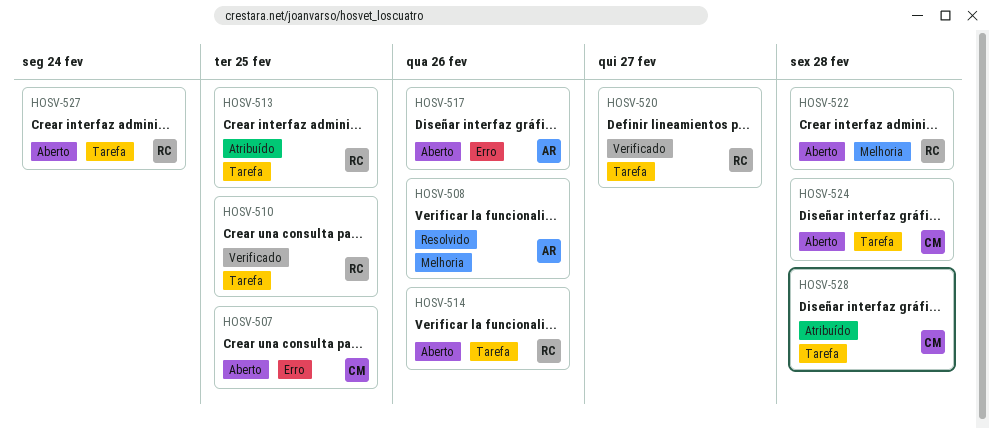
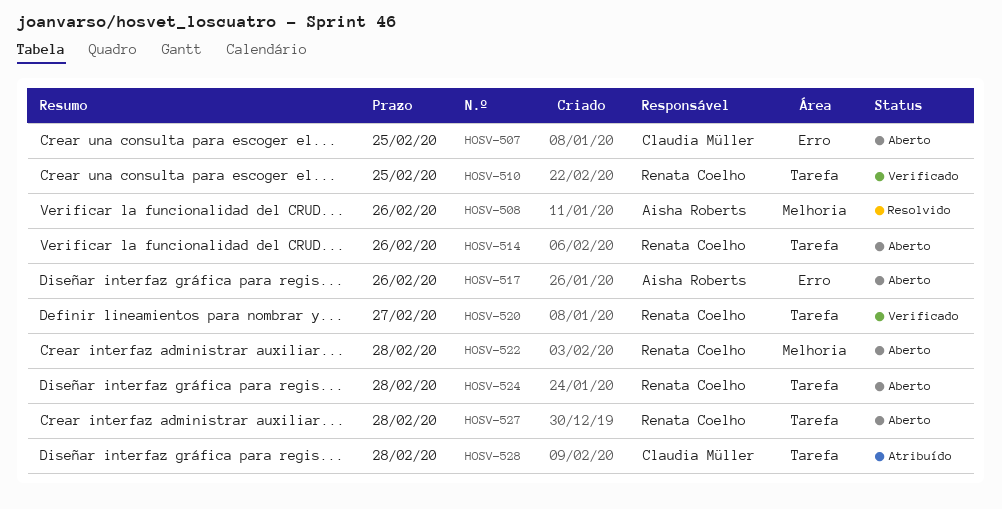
HOSV-513: present -> none
HOSV-524, owner: Claudia Müller -> Renata Coelho
HOSV-527, due: Feb 24 -> Feb 28

